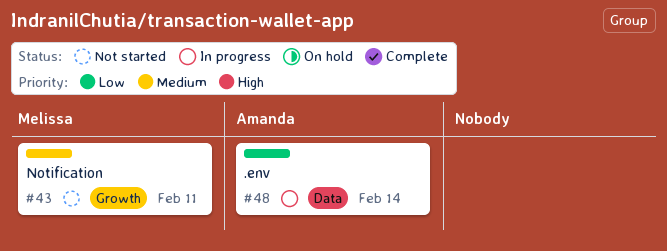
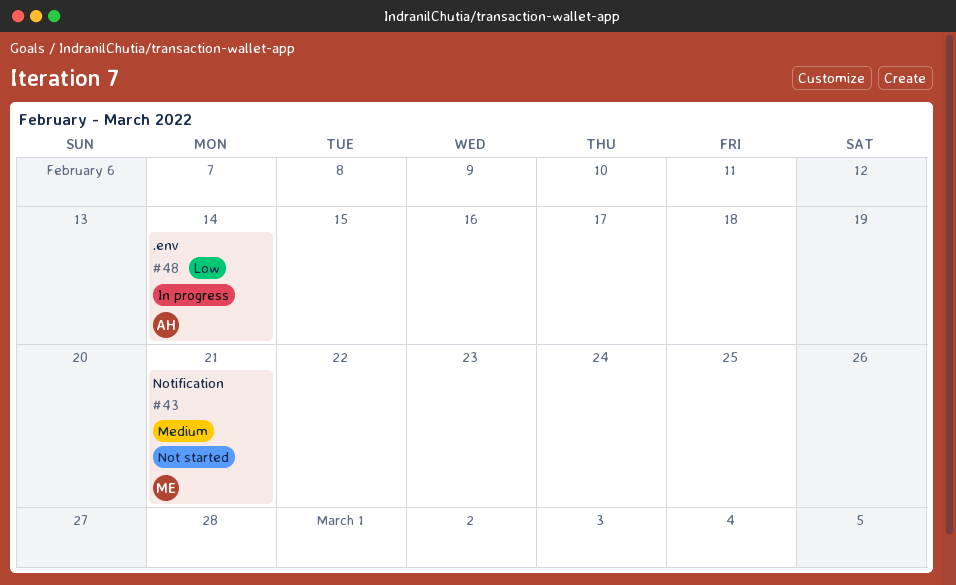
#43, due: Feb 11 -> Feb 21

